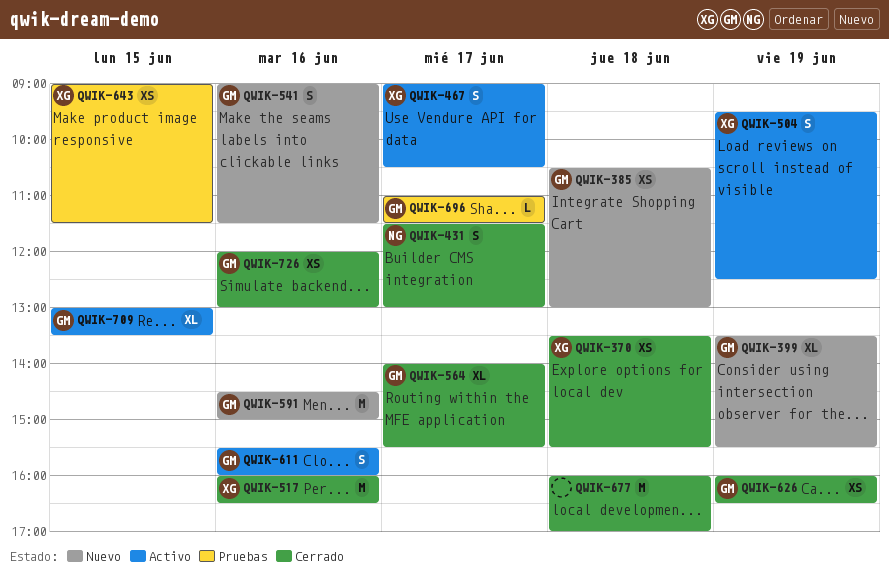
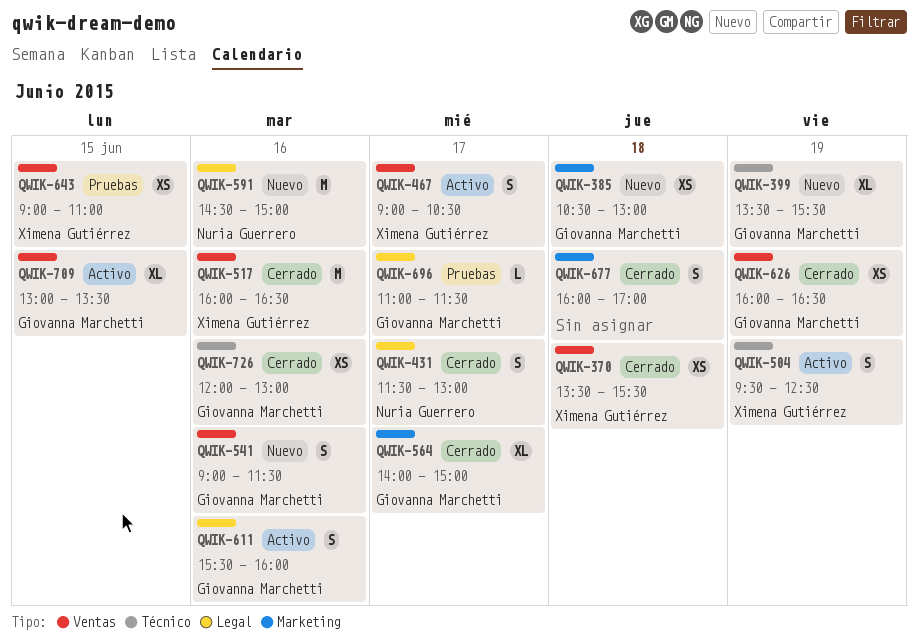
QWIK-564, ends: 15:30 -> 15:00
QWIK-591, owner: Giovanna Marchetti -> Nuria Guerrero
QWIK-643, ends: 11:30 -> 11:00
QWIK-677, estimate: M -> S

